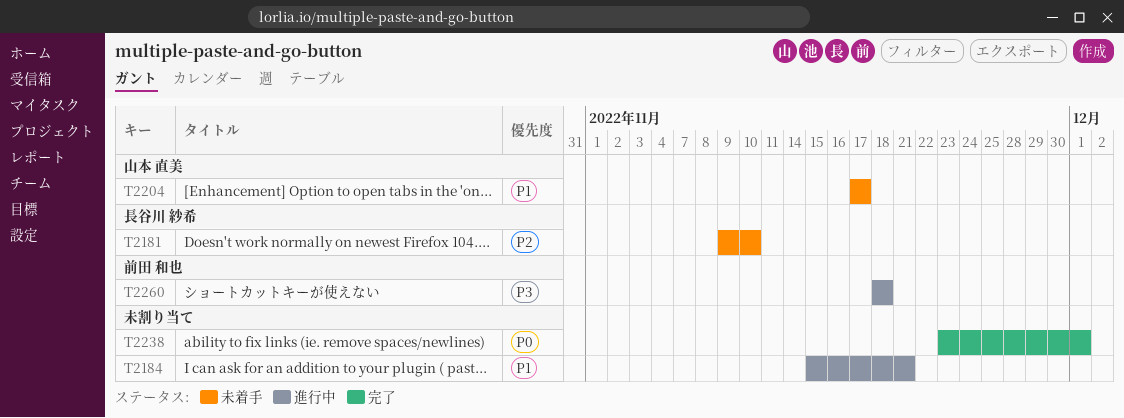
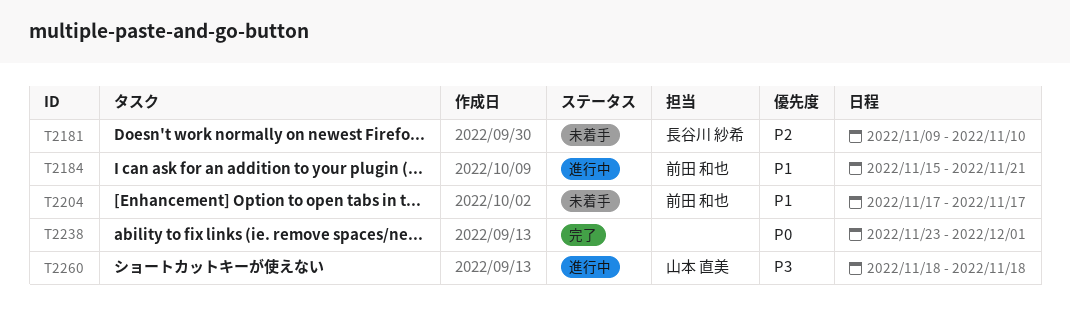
T2184, owner: none -> 前田 和也
T2204, owner: 山本 直美 -> 前田 和也
T2260, owner: 前田 和也 -> 山本 直美

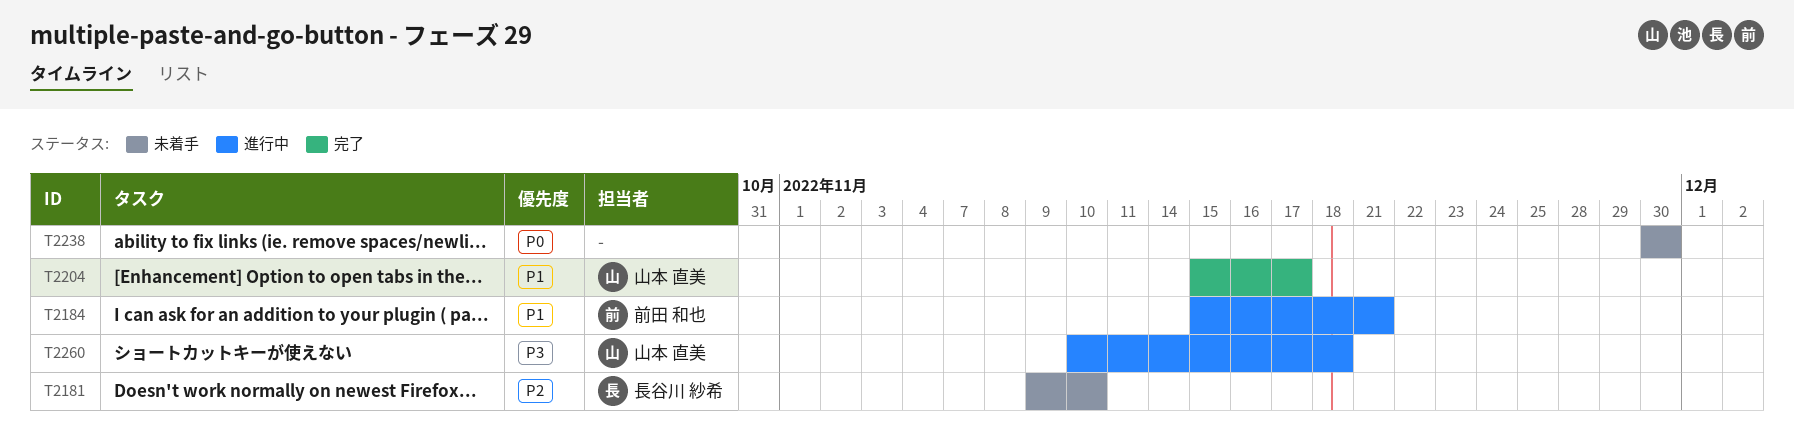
T2204, status: 未着手 -> 完了
T2204, owner: 前田 和也 -> 山本 直美
T2204, start: Nov 17 -> Nov 15
T2238, status: 完了 -> 未着手
T2238, start: Nov 23 -> Nov 30
T2238, due: Dec 1 -> Nov 30
T2260, start: Nov 18 -> Nov 10

